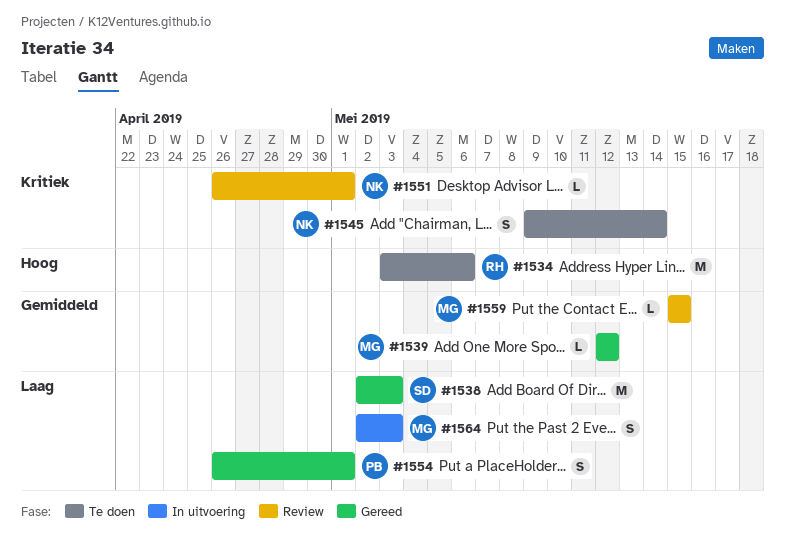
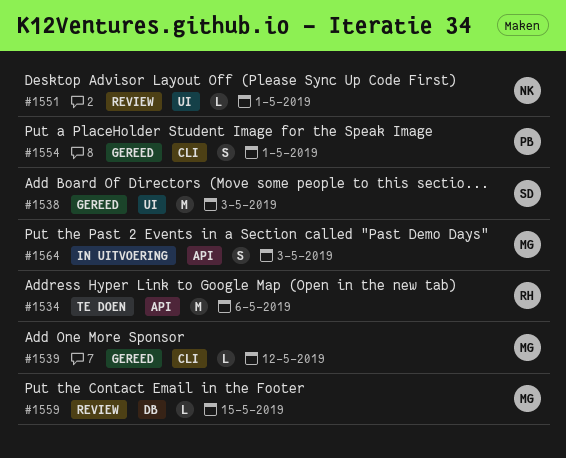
#1545: present -> none

